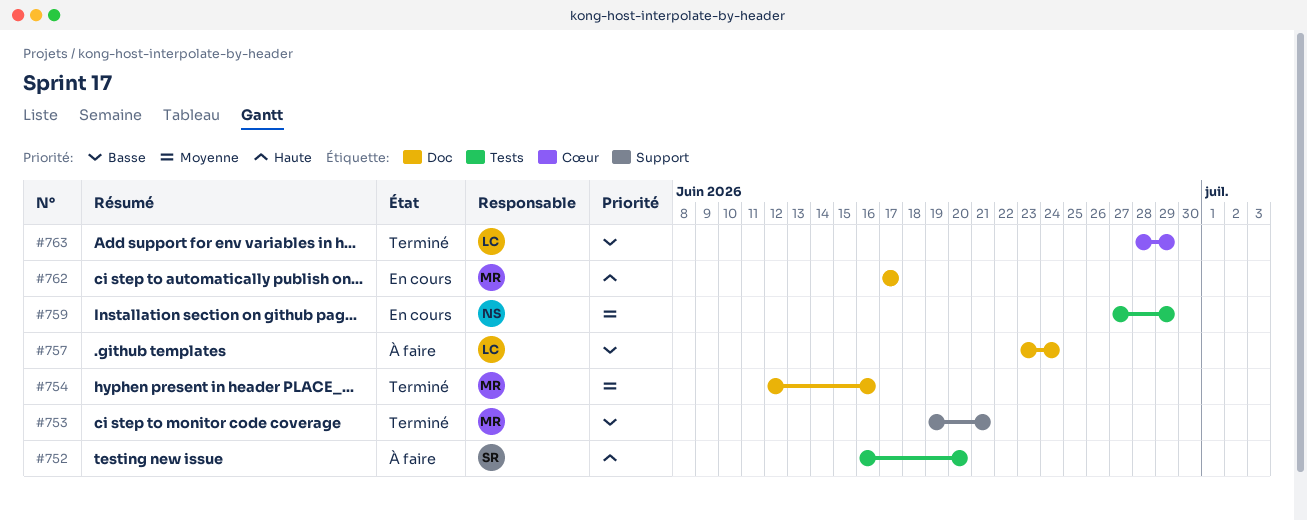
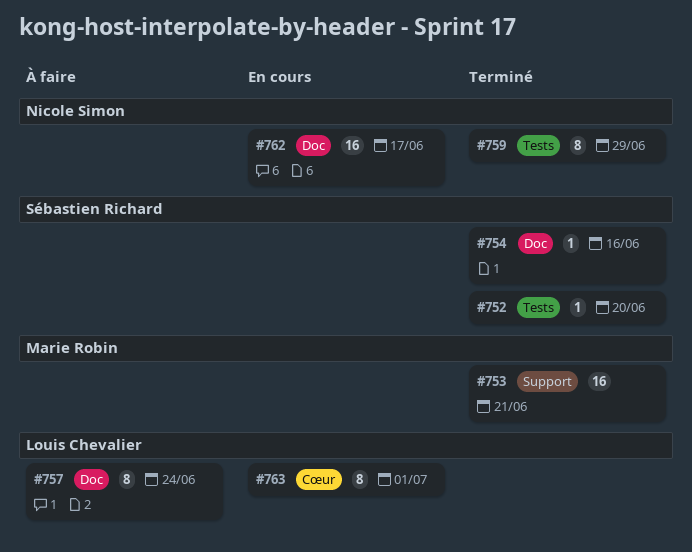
#752, status: À faire -> Terminé
#754, owner: Marie Robin -> Sébastien Richard
#759, status: En cours -> Terminé
#762, owner: Marie Robin -> Nicole Simon
#763, status: Terminé -> En cours
#763, due: Jun 29 -> Jul 1

